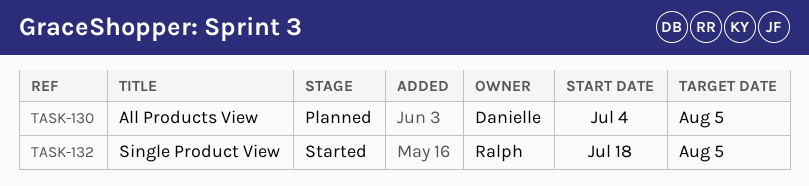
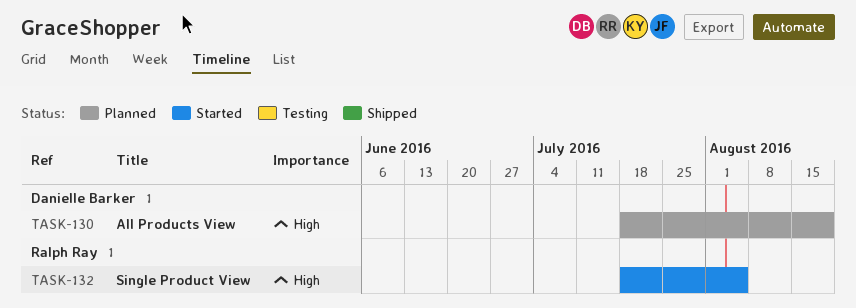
TASK-130, start: Jul 4 -> Jul 18
TASK-130, due: Aug 5 -> Aug 19

